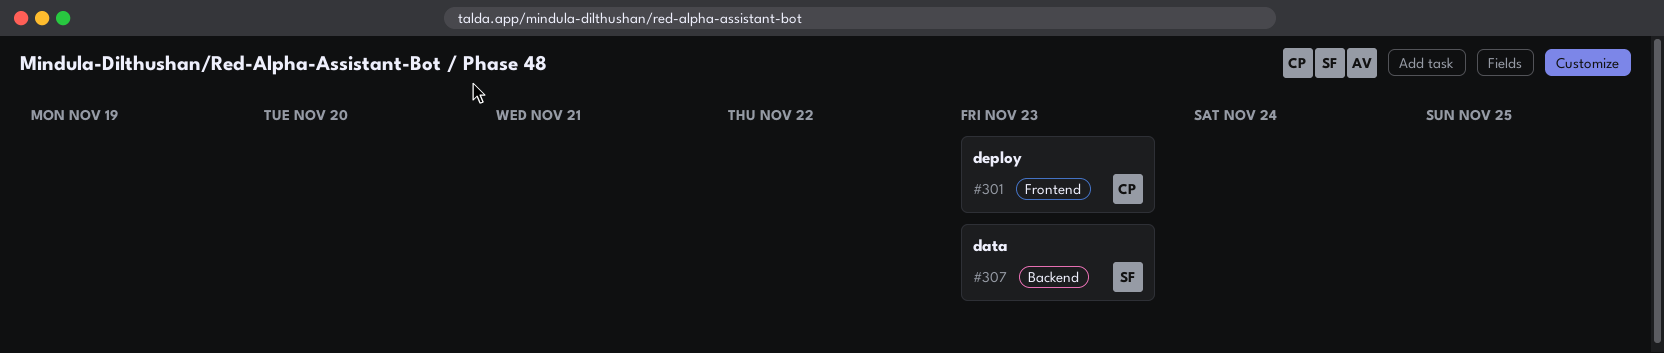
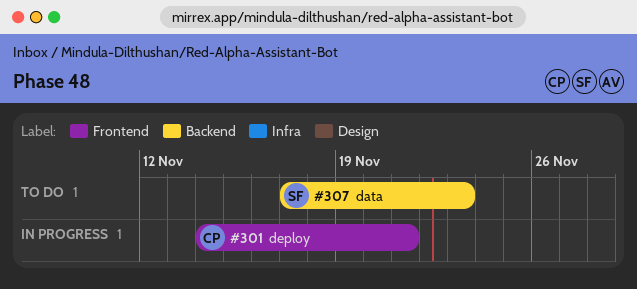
#301, due: Nov 23 -> Nov 21

